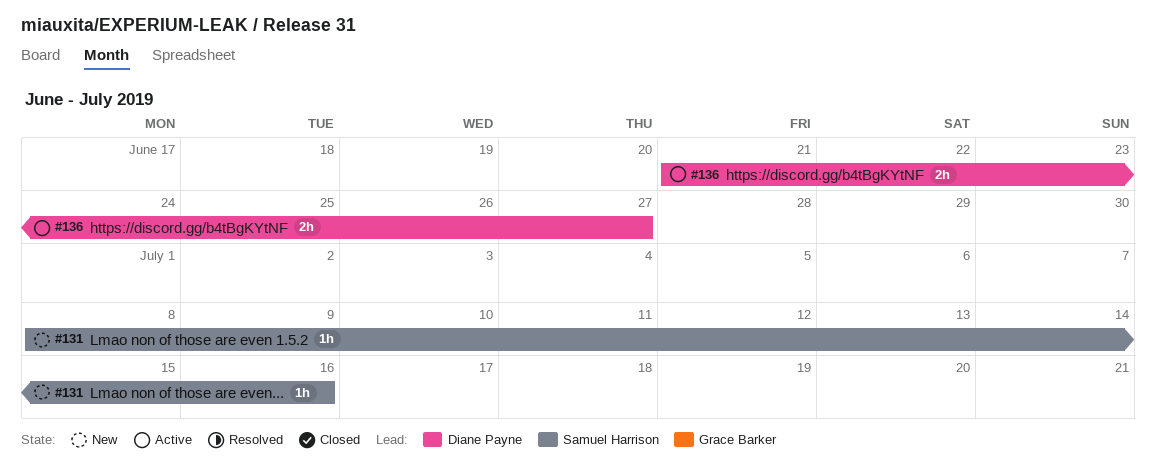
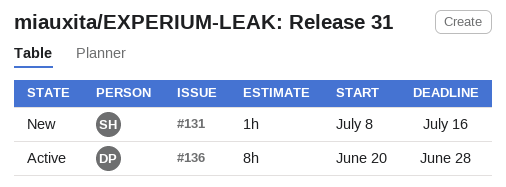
#136, estimate: 2h -> 8h
#136, start: Jun 21 -> Jun 20
#136, due: Jun 27 -> Jun 28

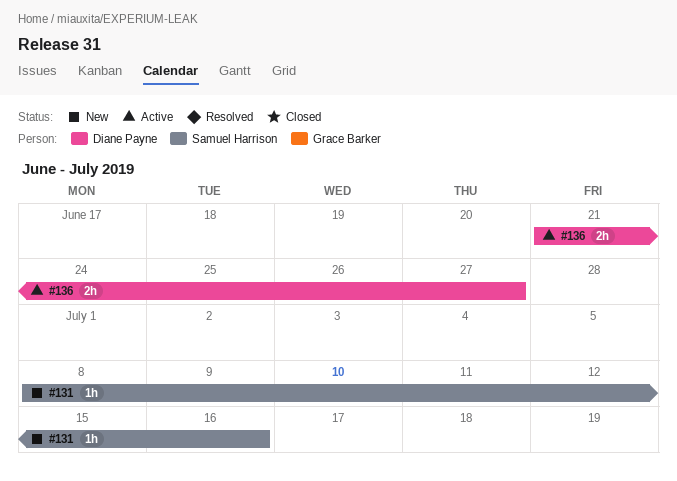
#136, estimate: 8h -> 2h
#136, start: Jun 20 -> Jun 21
#136, due: Jun 28 -> Jun 27

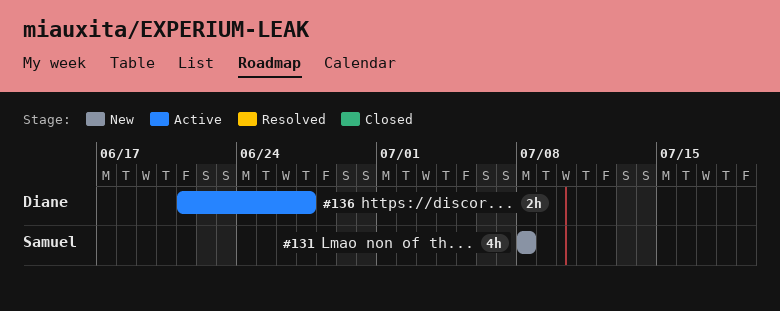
#131, estimate: 1h -> 4h
#131, due: Jul 16 -> Jul 8

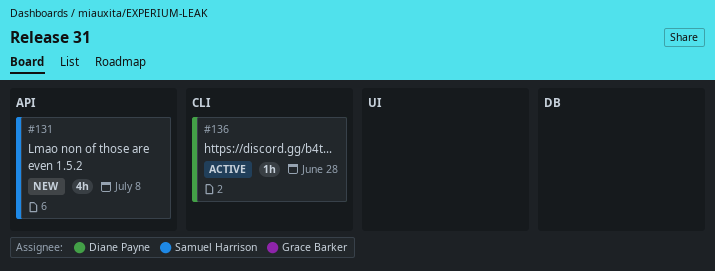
#136, estimate: 2h -> 1h
#136, due: Jun 27 -> Jun 28

